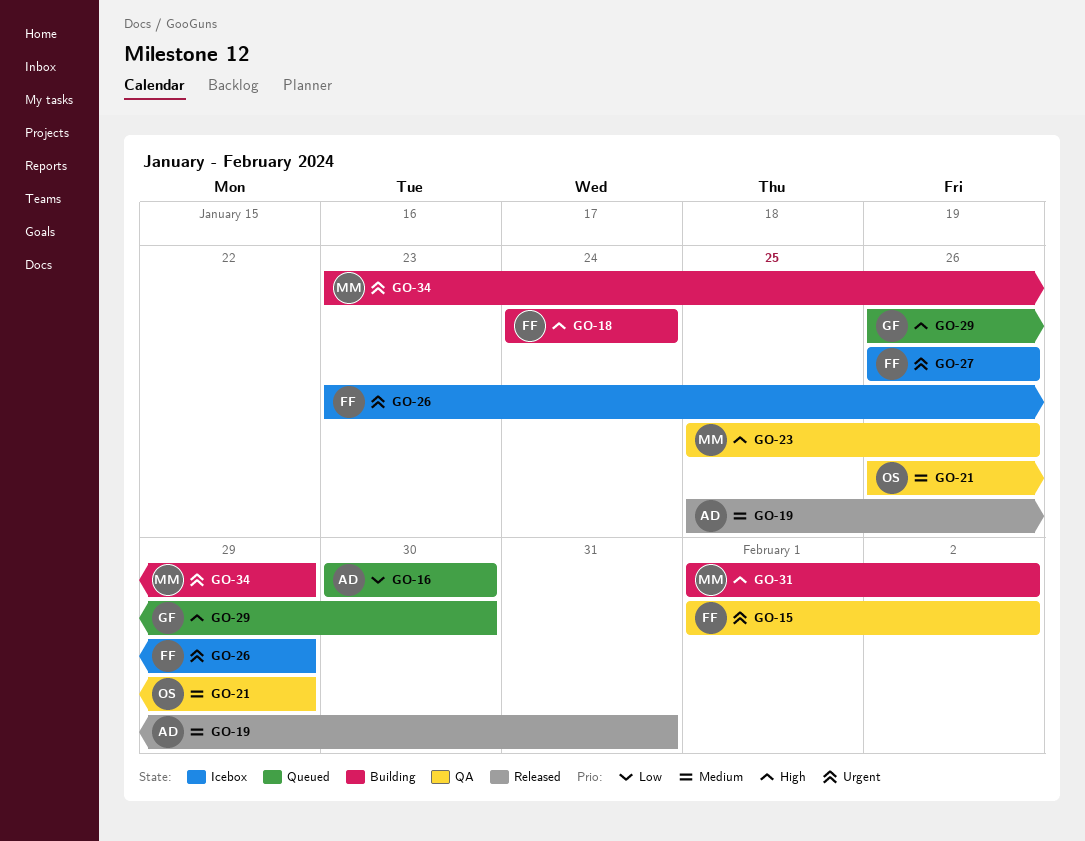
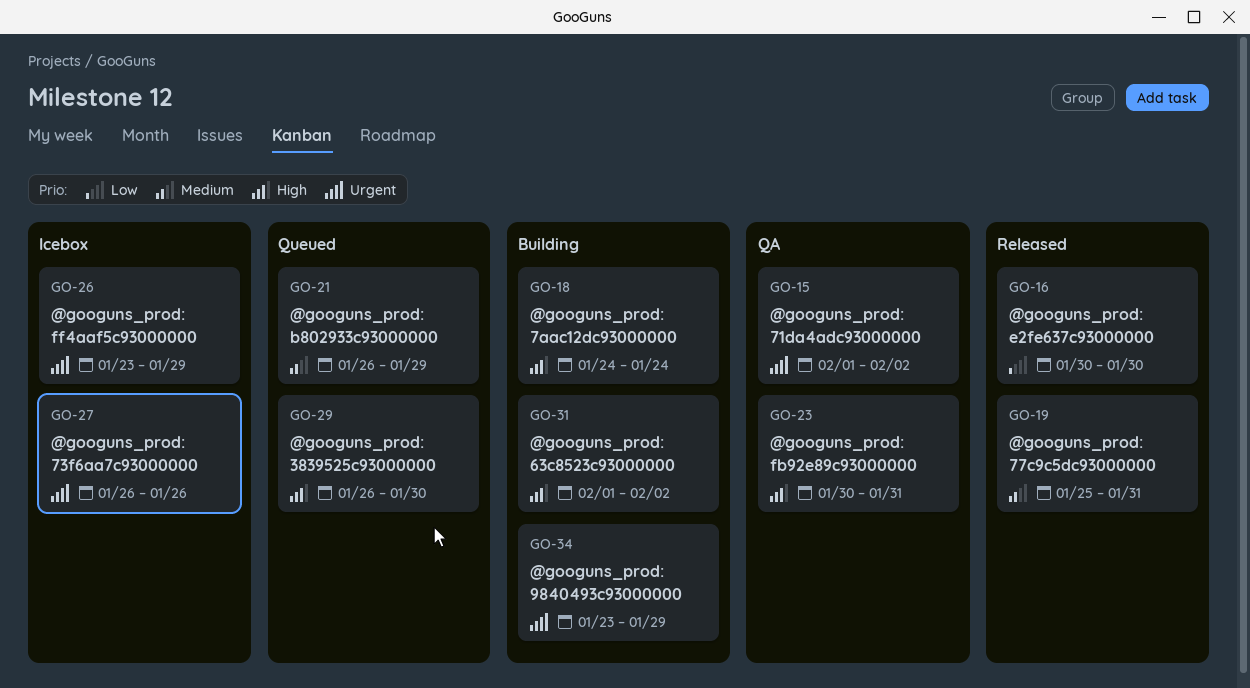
GO-16, status: Queued -> Released
GO-21, status: QA -> Queued
GO-23, start: Jan 25 -> Jan 30
GO-23, due: Jan 26 -> Jan 31

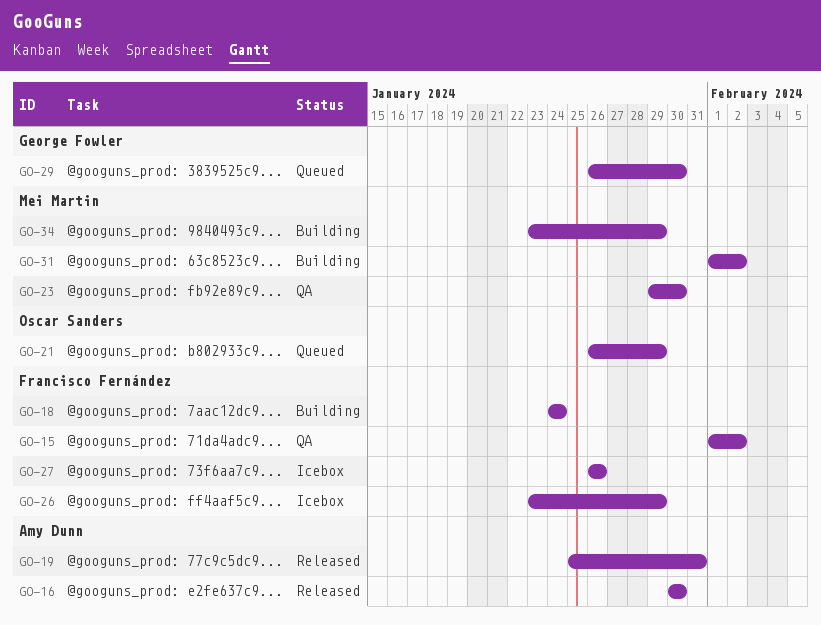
GO-23, start: Jan 30 -> Jan 29
GO-23, due: Jan 31 -> Jan 30

